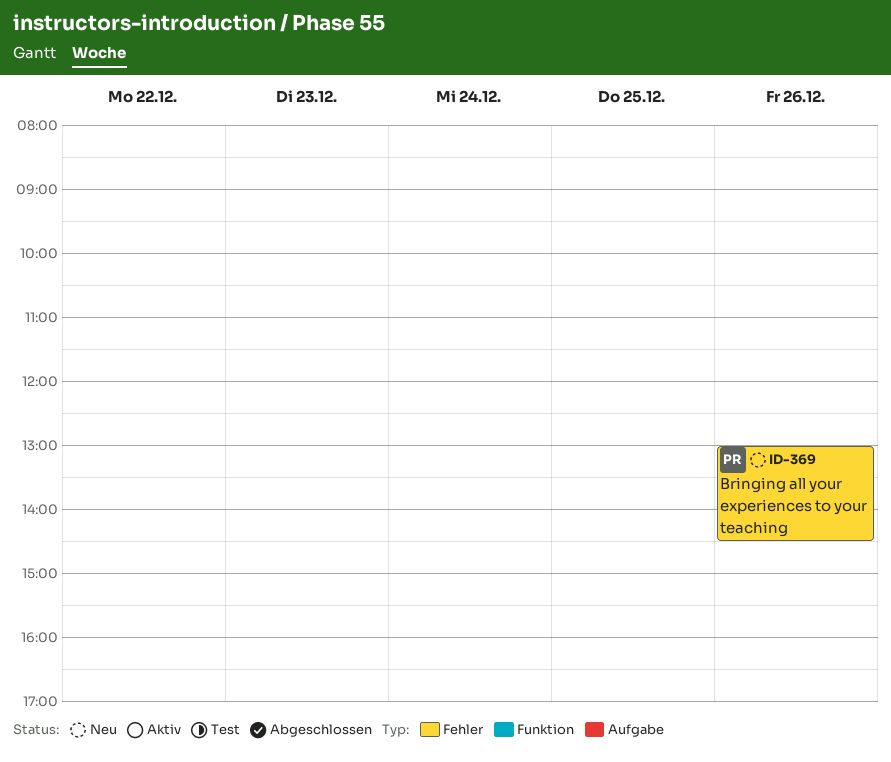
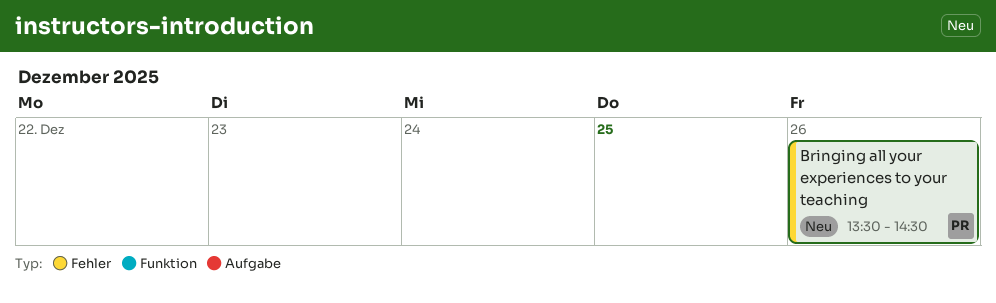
Bringing all your experiences to your teaching, begins: 13:00 -> 13:30

